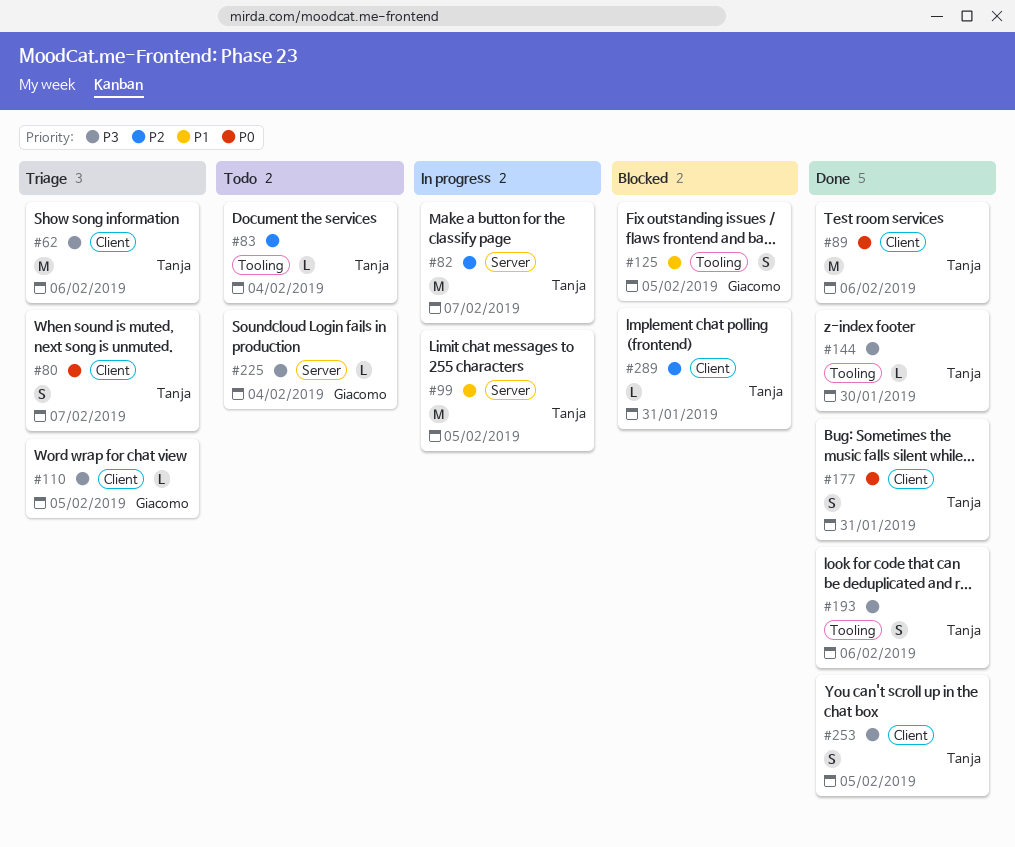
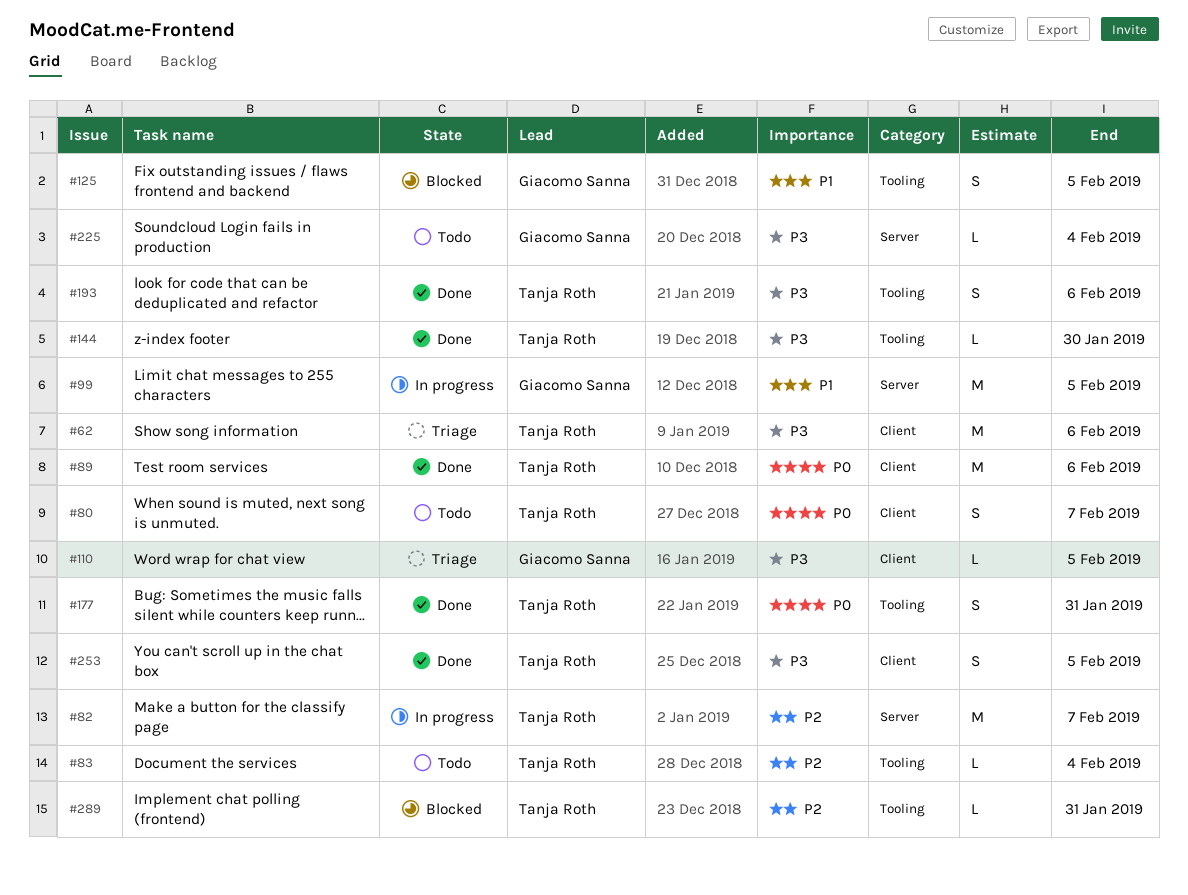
#80, status: Triage -> Todo
#99, owner: Tanja Roth -> Giacomo Sanna
#177, label: Client -> Tooling
#289, label: Client -> Tooling

